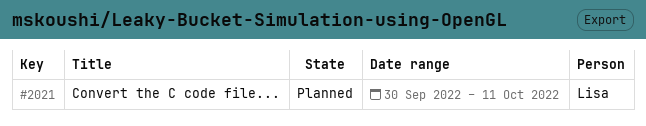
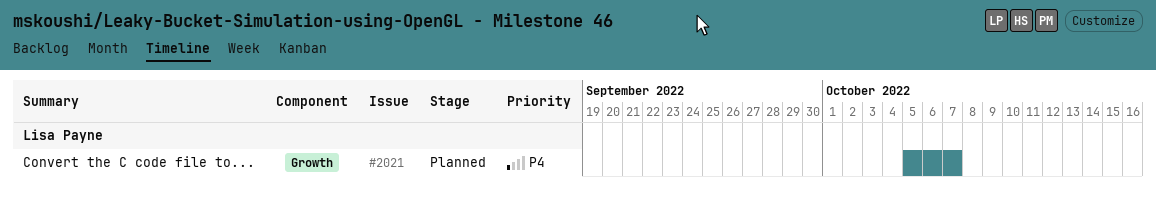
#2021, start: Sep 30 -> Oct 5
#2021, due: Oct 11 -> Oct 7

